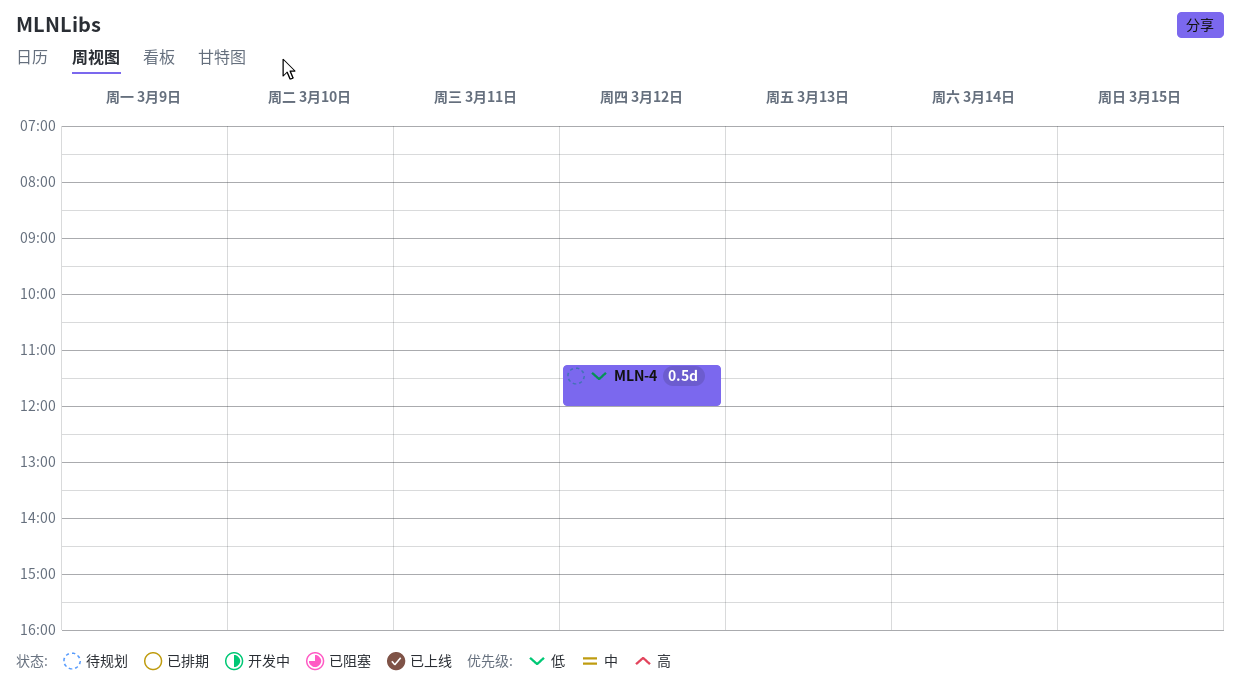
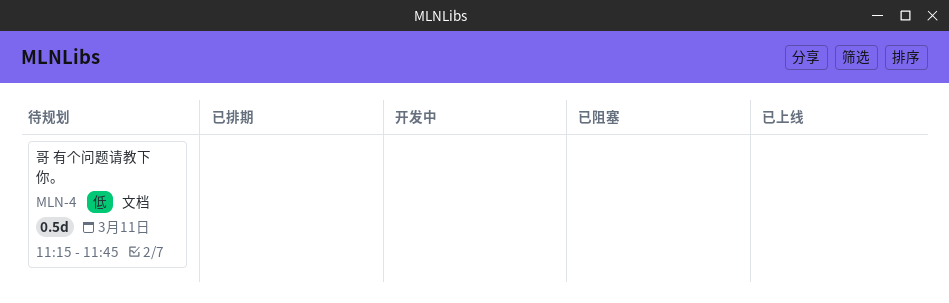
MLN-4, day: Mar 12 -> Mar 11
MLN-4, ends: 12:00 -> 11:45

